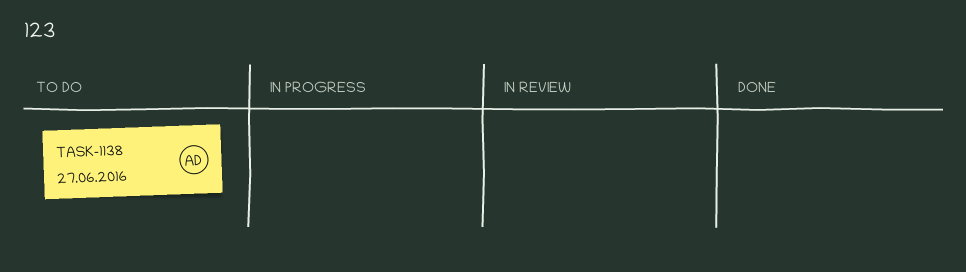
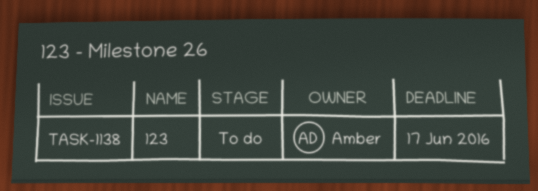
TASK-1138, due: Jun 27 -> Jun 17

